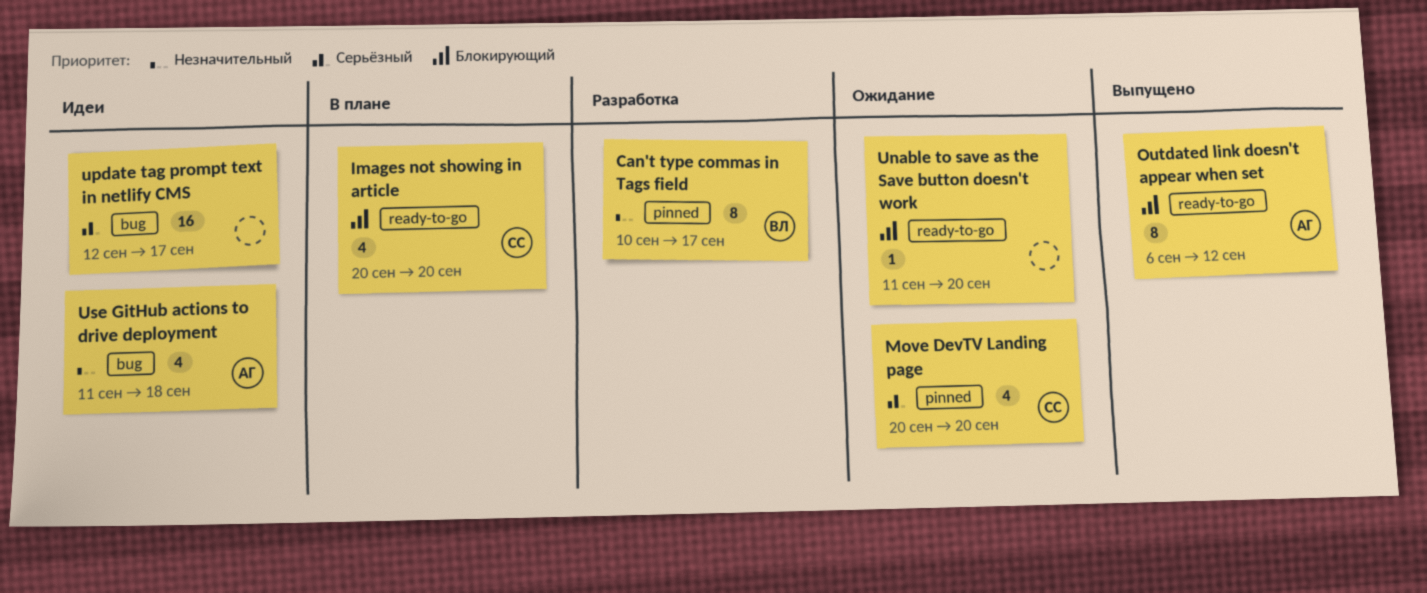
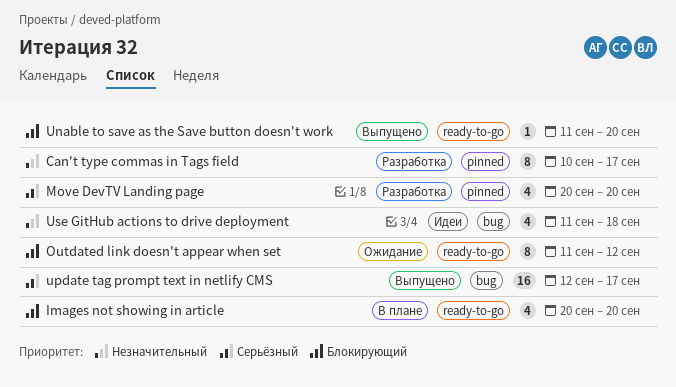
Move DevTV Landing page, status: Ожидание -> Разработка
Outdated link doesn't appear when set, status: Выпущено -> Ожидание
Outdated link doesn't appear when set, start: Sep 6 -> Sep 11
Unable to save as the Save button doesn't work, status: Ожидание -> Выпущено
update tag prompt text in netlify CMS, status: Идеи -> Выпущено

